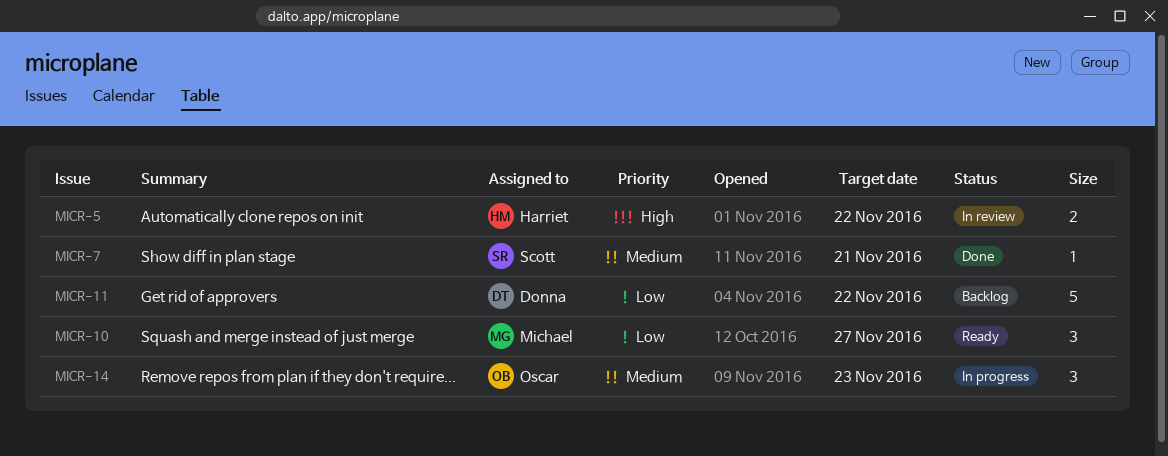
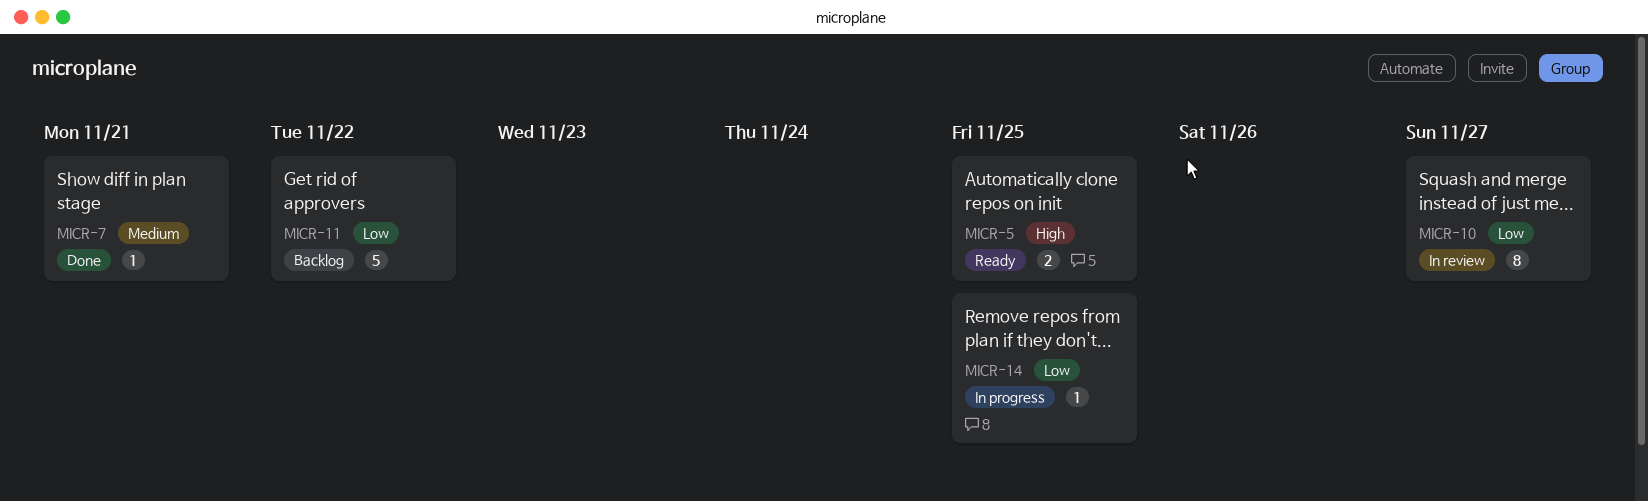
MICR-5, status: In review -> Ready
MICR-5, due: Nov 22 -> Nov 25
MICR-10, status: Ready -> In review
MICR-10, estimate: 3 -> 8
MICR-14, priority: Medium -> Low
MICR-14, estimate: 3 -> 1
MICR-14, due: Nov 23 -> Nov 25

